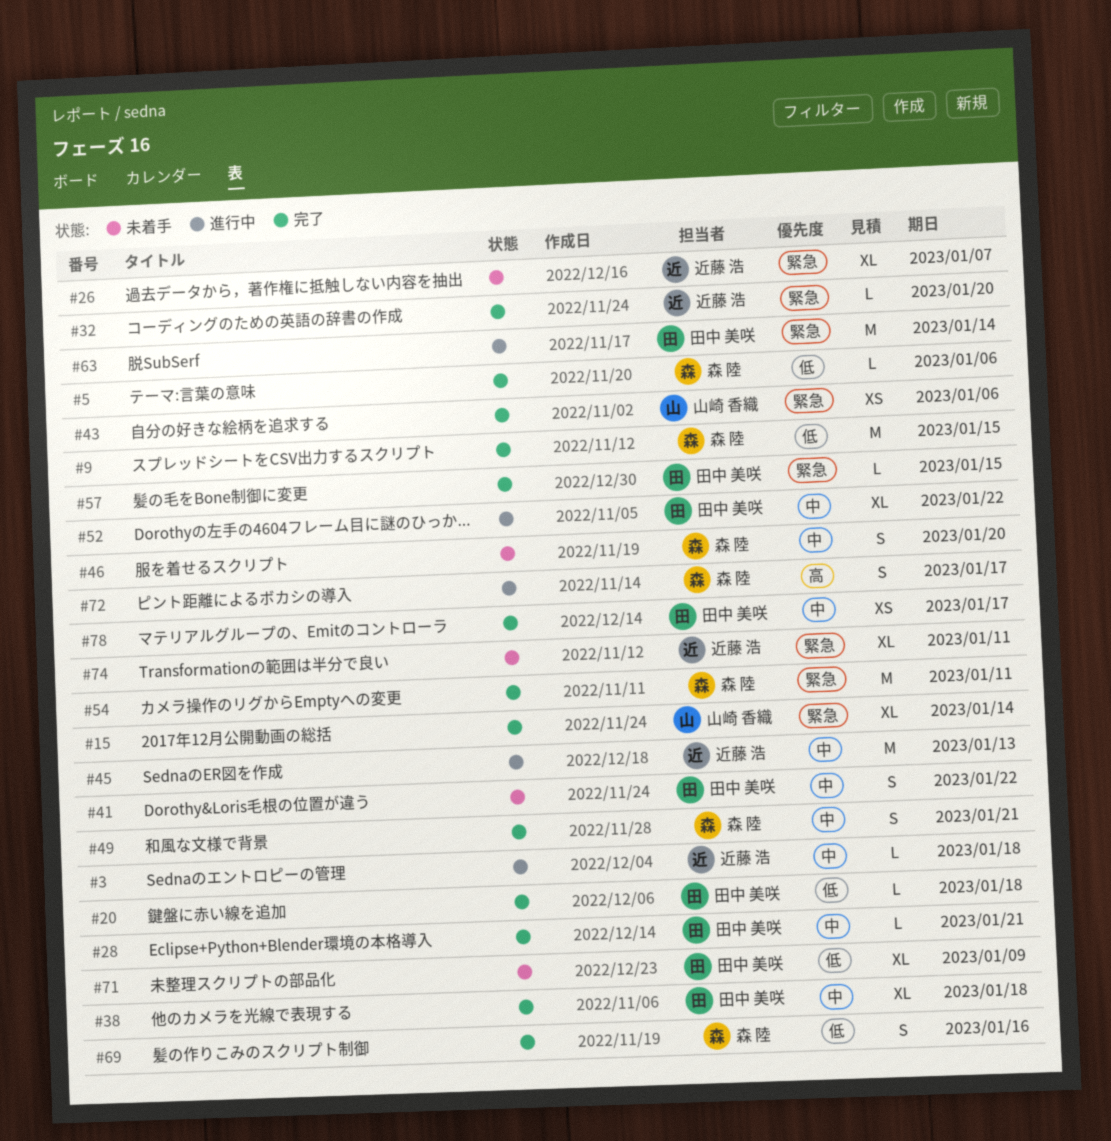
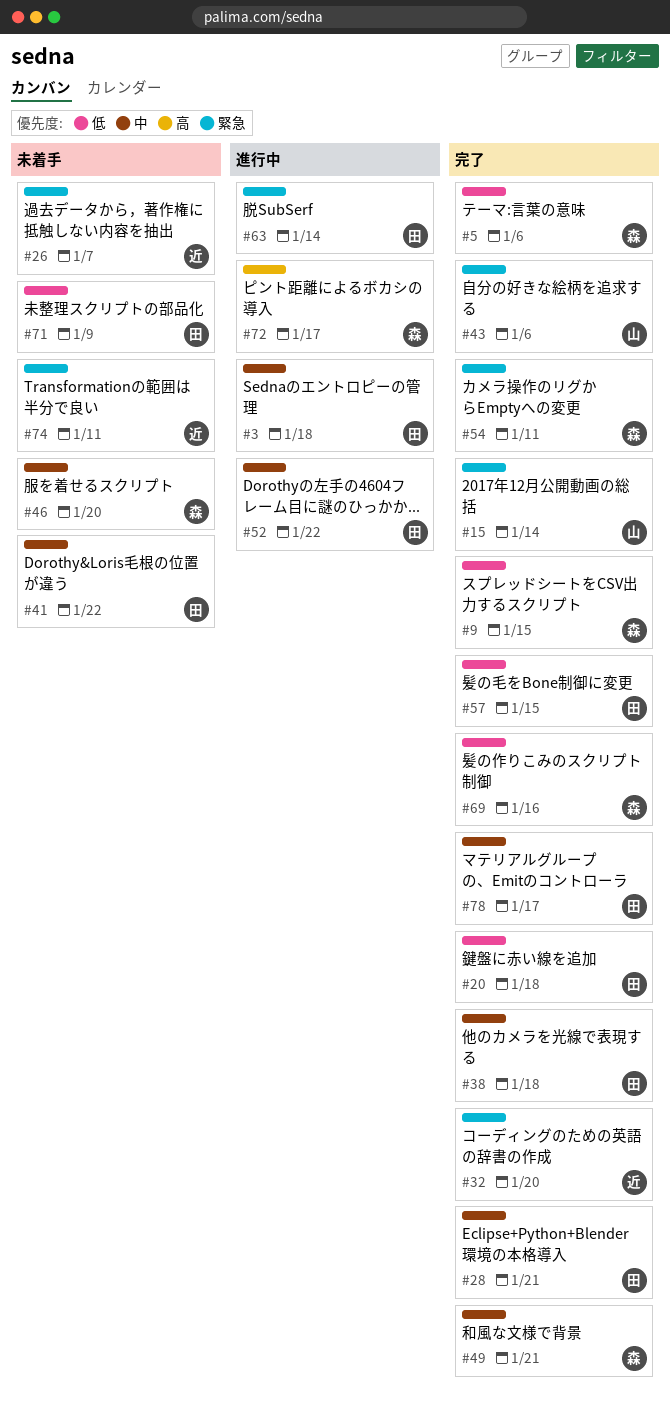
#3, owner: 近藤 浩 -> 田中 美咲
#45: present -> none
#57, priority: 緊急 -> 低

